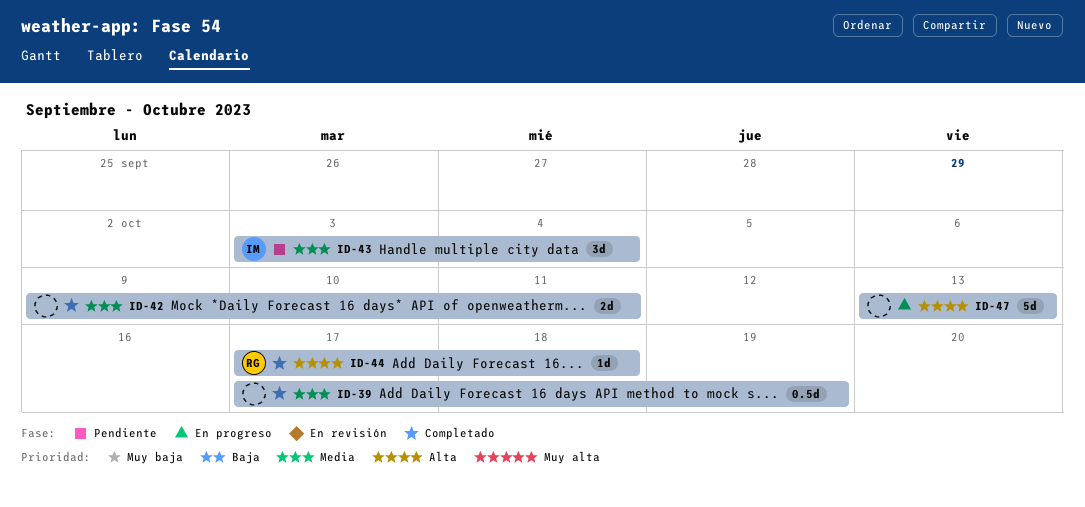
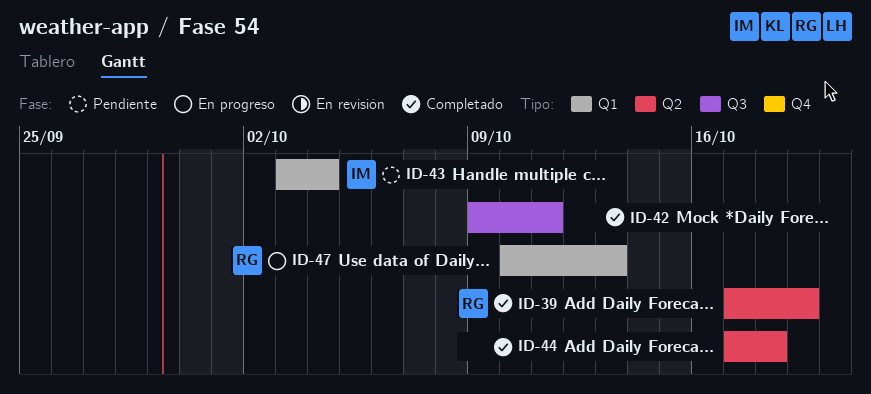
ID-39, owner: none -> RG
ID-44, owner: RG -> none
ID-47, owner: none -> RG
ID-47, start: Oct 13 -> Oct 10

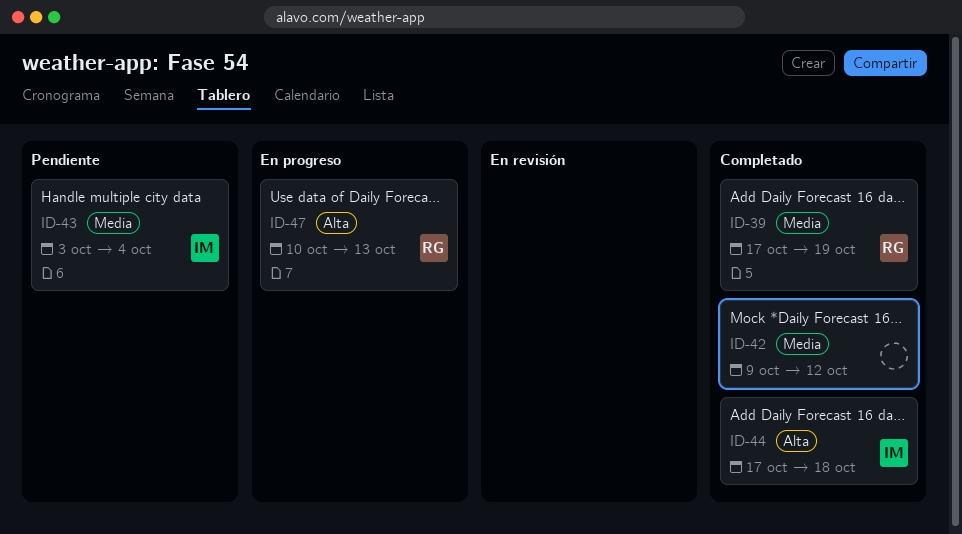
ID-42, due: Oct 11 -> Oct 12
ID-44, owner: none -> IM

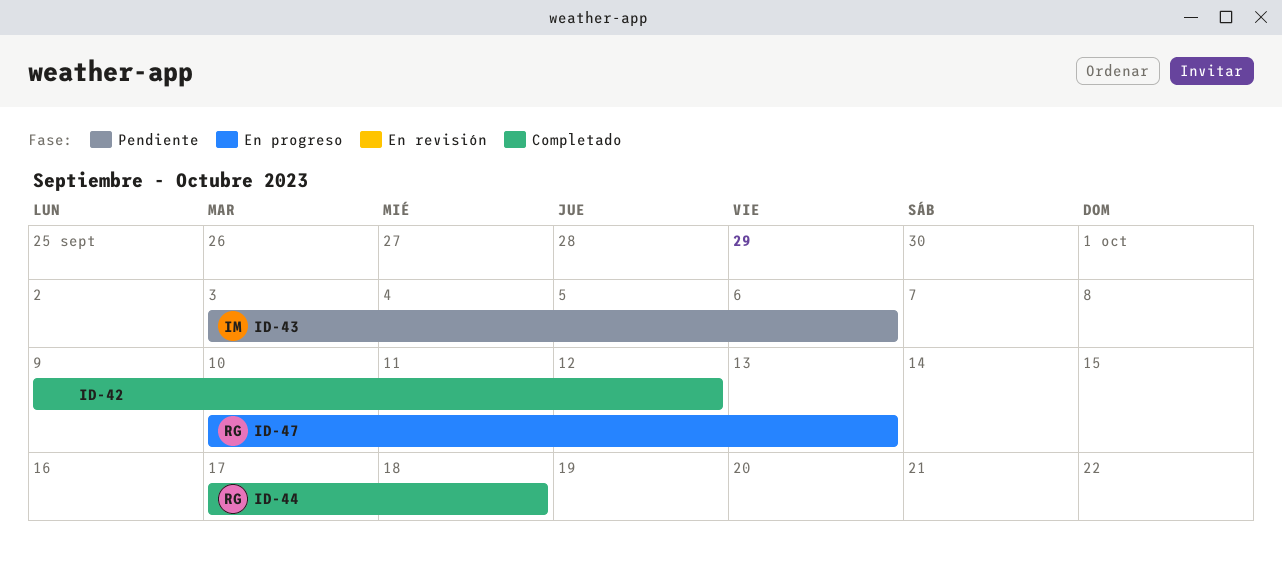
ID-39: present -> none
ID-43, due: Oct 4 -> Oct 6
ID-44, owner: IM -> RG

